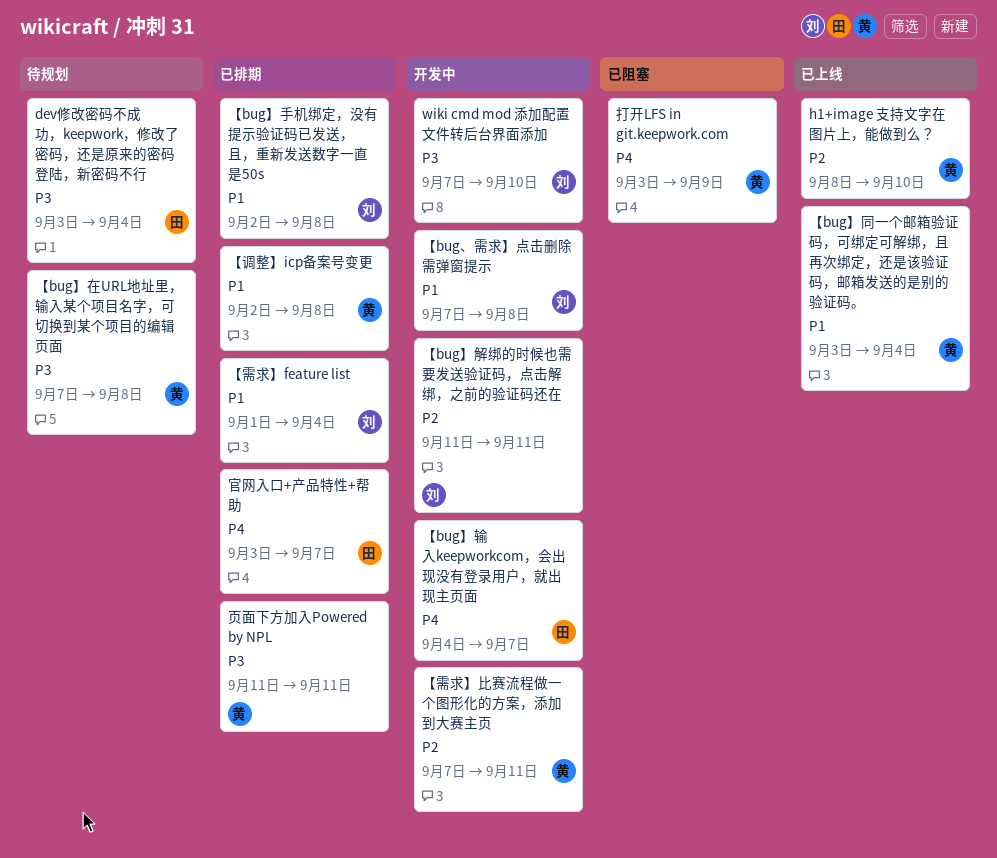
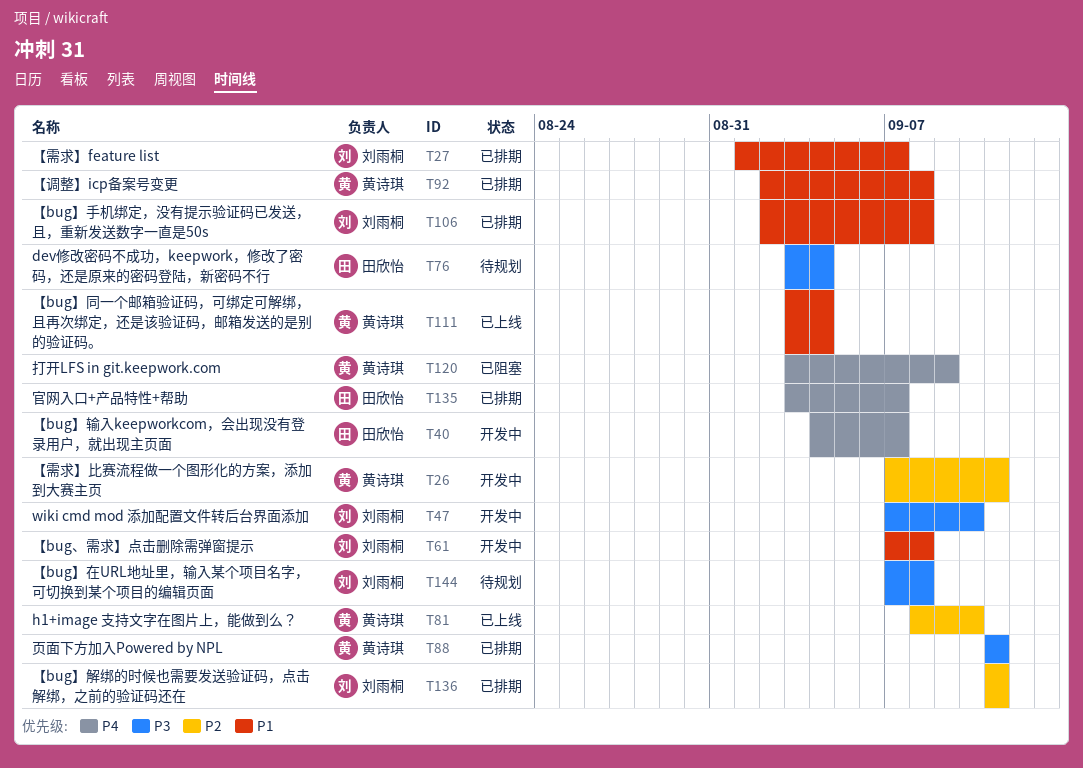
【bug】在URL地址里，输入某个项目名字，可切换到某个项目的编辑页面, owner: 黄诗琪 -> 刘雨桐
【bug】解绑的时候也需要发送验证码，点击解绑，之前的验证码还在, status: 开发中 -> 已排期
【需求】feature list, due: Sep 4 -> Sep 7

